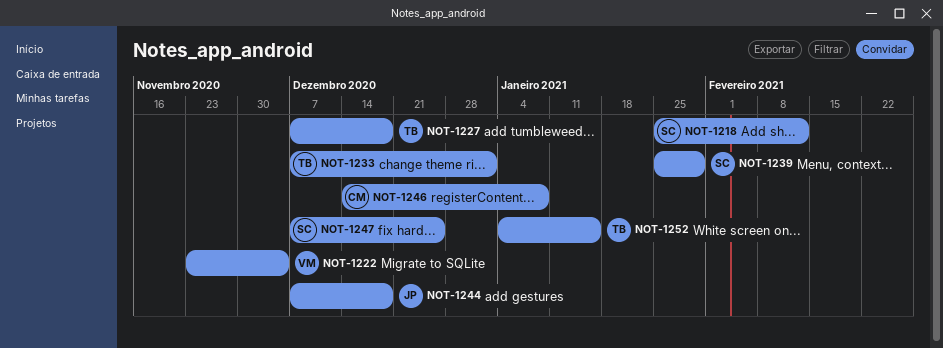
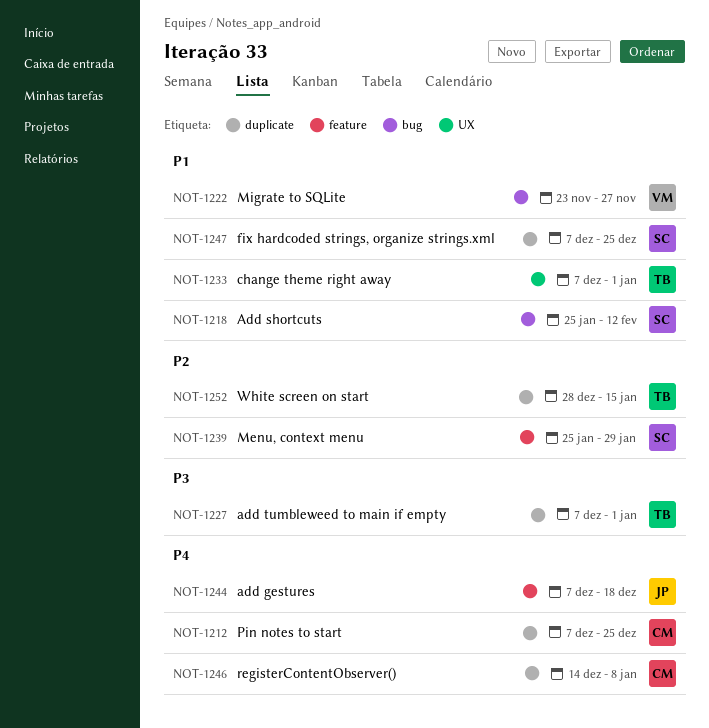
NOT-1212: none -> present
NOT-1222, due: Dec 4 -> Nov 27
NOT-1227, due: Dec 18 -> Jan 1
NOT-1252, start: Jan 4 -> Dec 28

